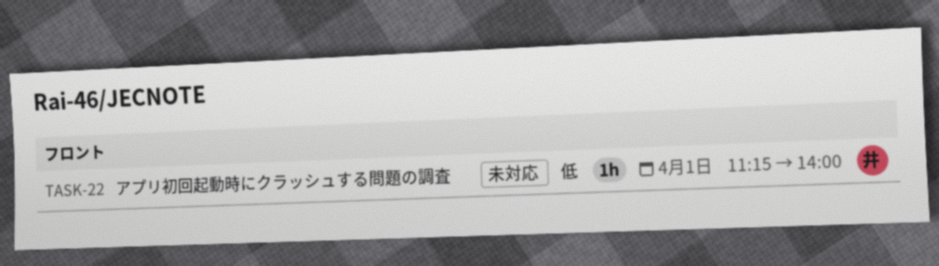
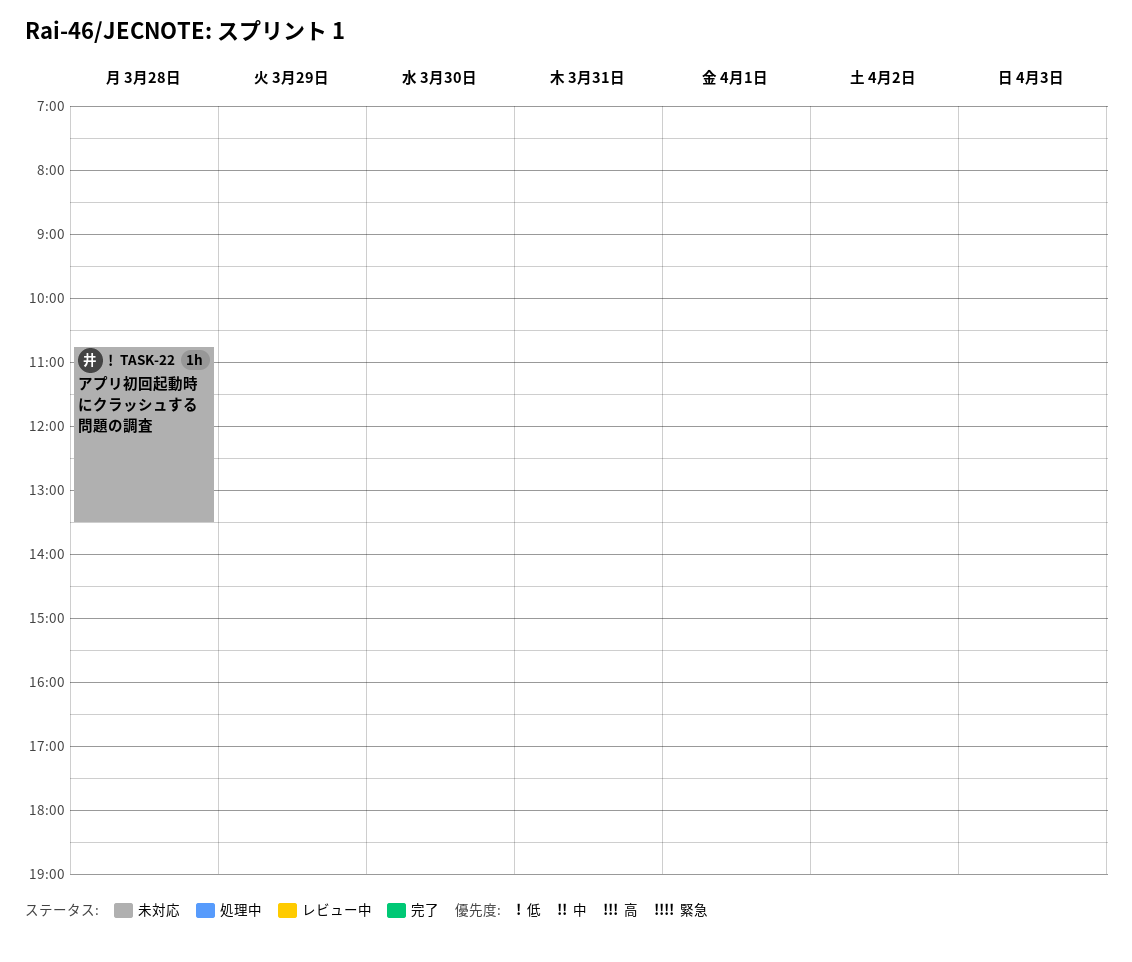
TASK-22, day: Apr 1 -> Mar 28
TASK-22, begins: 11:15 -> 10:45
TASK-22, ends: 14:00 -> 13:30

